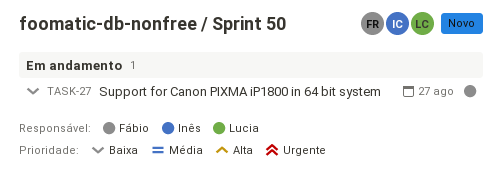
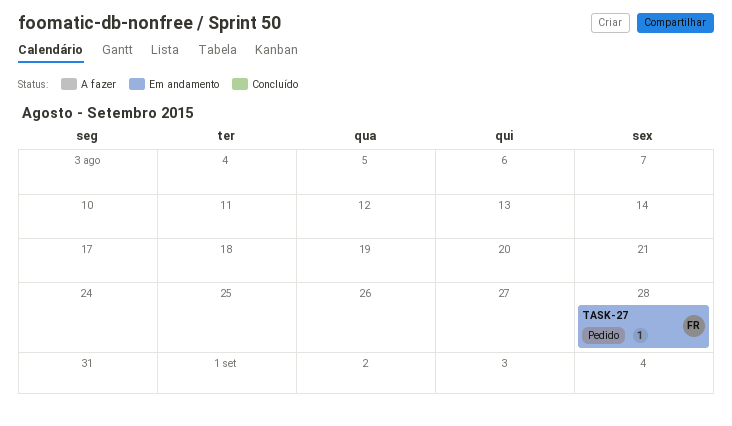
TASK-27, due: Aug 27 -> Aug 28

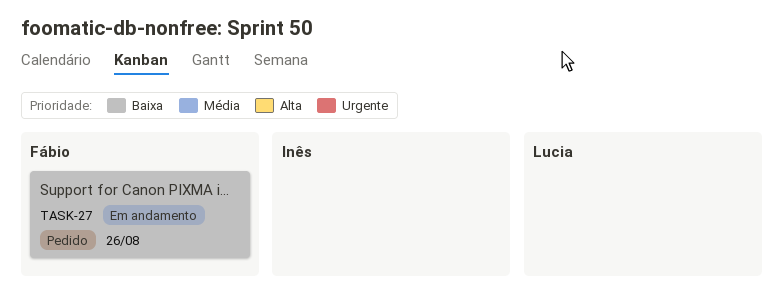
TASK-27, due: Aug 28 -> Aug 26

